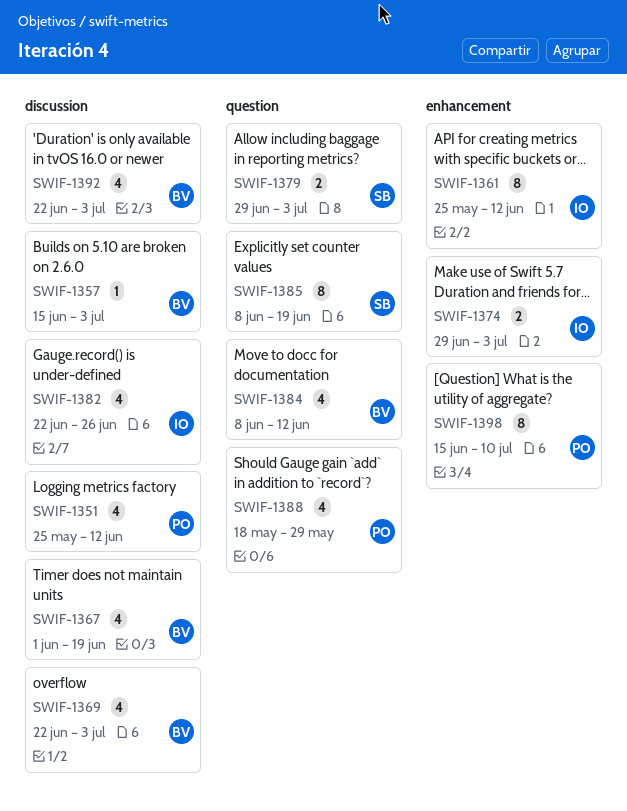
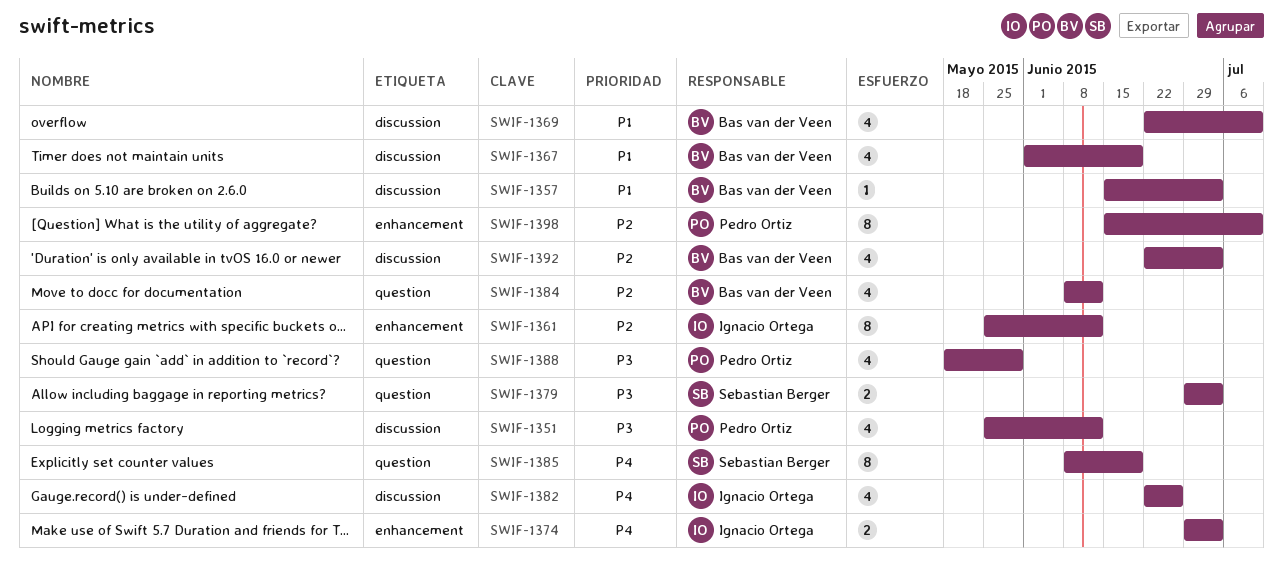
SWIF-1369, due: Jul 3 -> Jul 10

